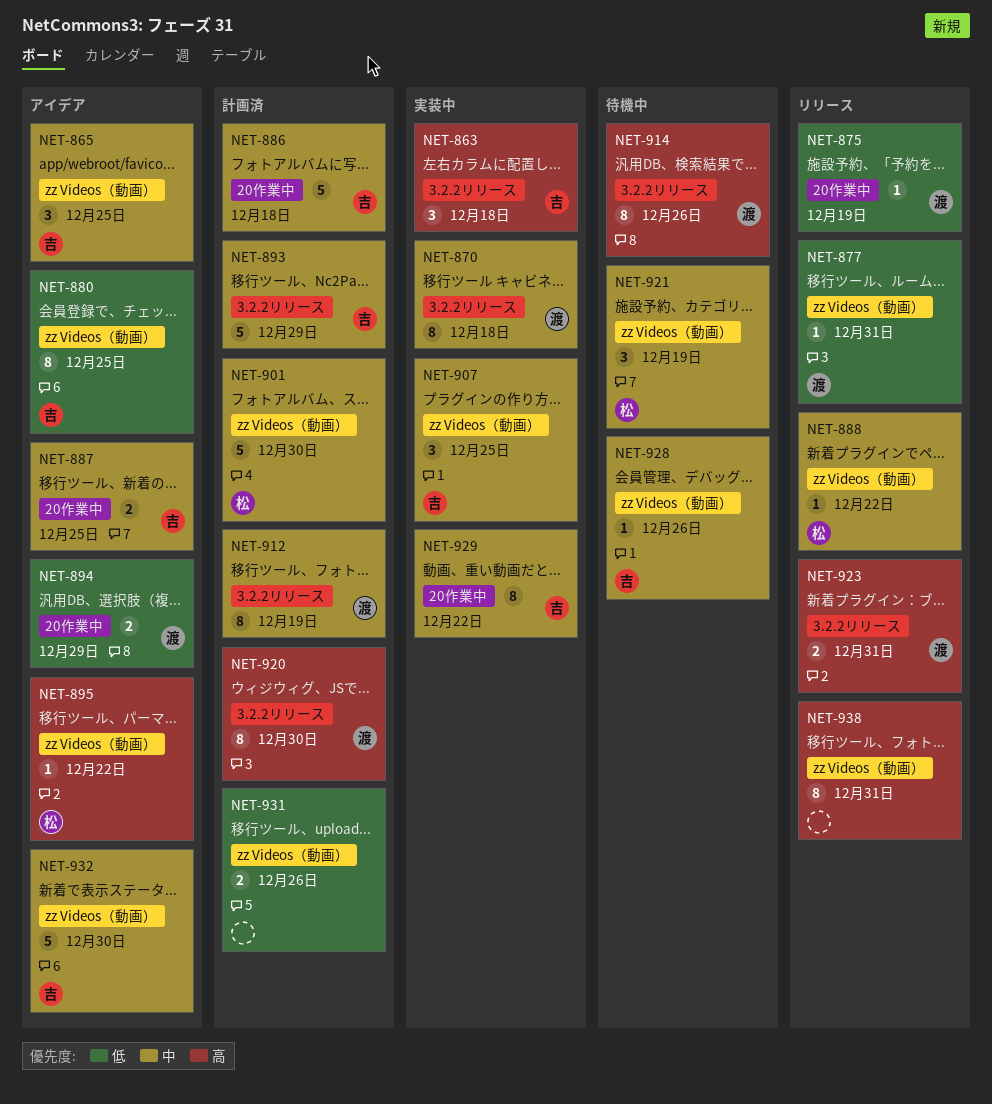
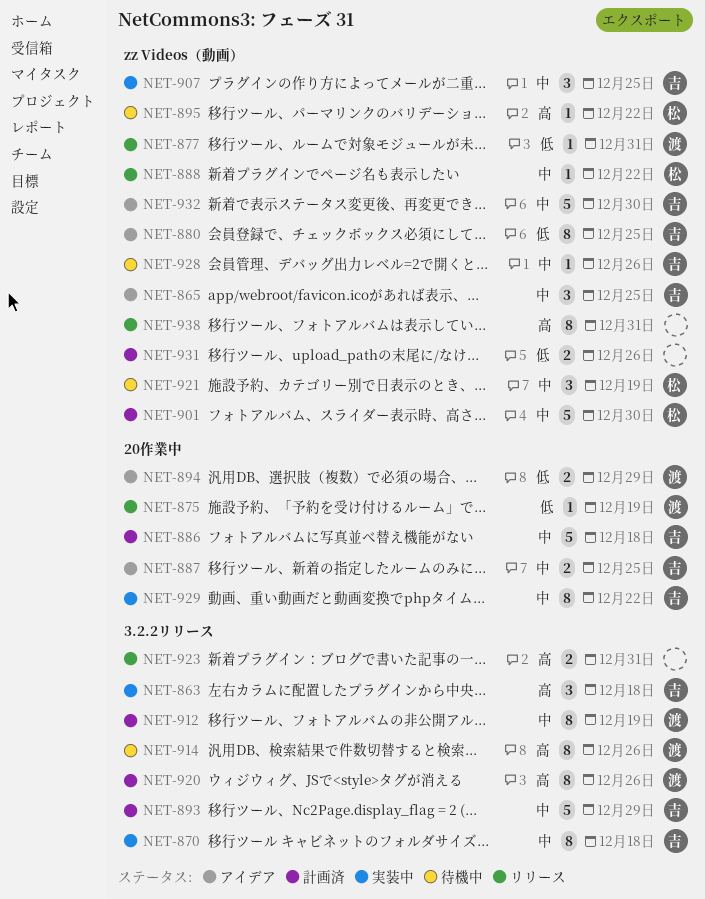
NET-870, owner: 渡 -> 吉
NET-895, status: アイデア -> 待機中
NET-920, due: Dec 30 -> Dec 26
NET-923, owner: 渡 -> none

